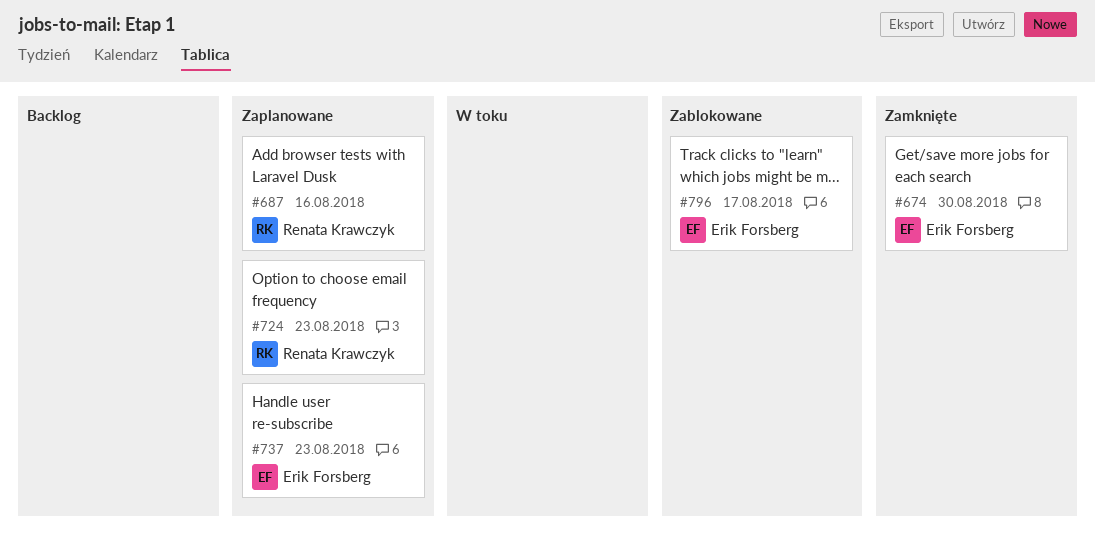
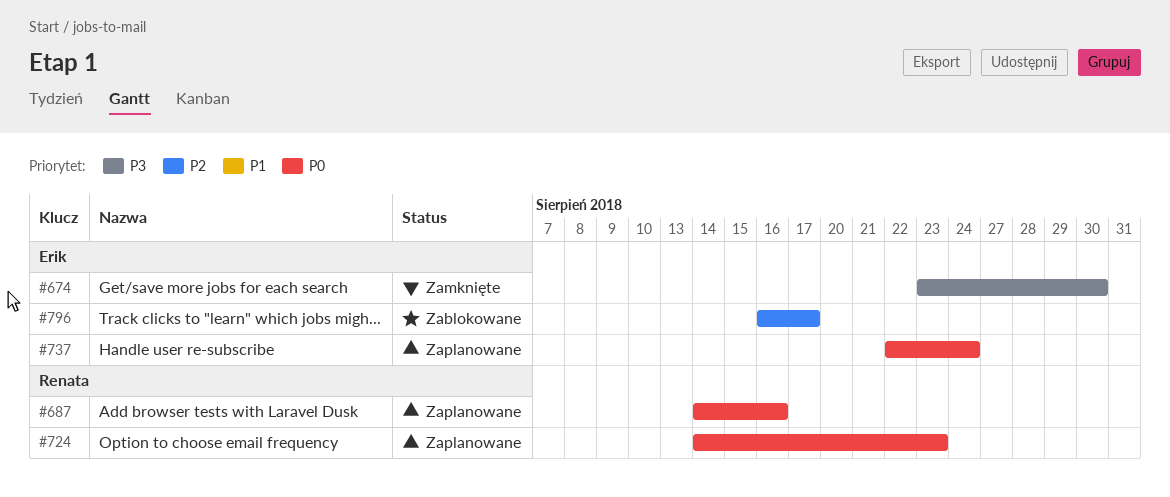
#737, due: Aug 23 -> Aug 24

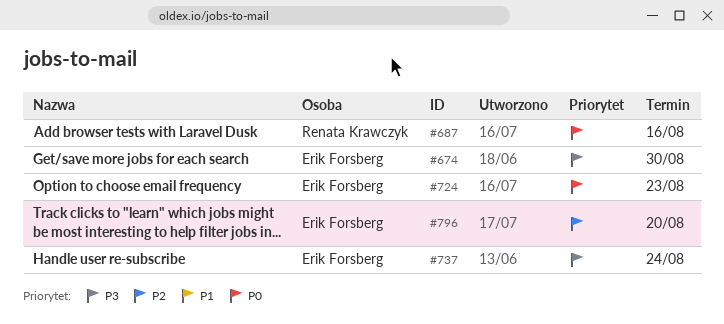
#724, owner: Renata Krawczyk -> Erik Forsberg
#737, priority: P0 -> P3
#796, due: Aug 17 -> Aug 20

